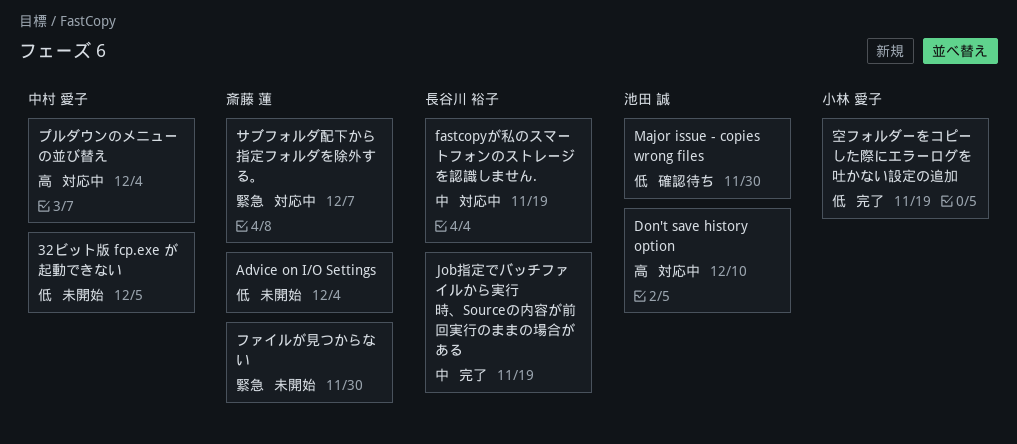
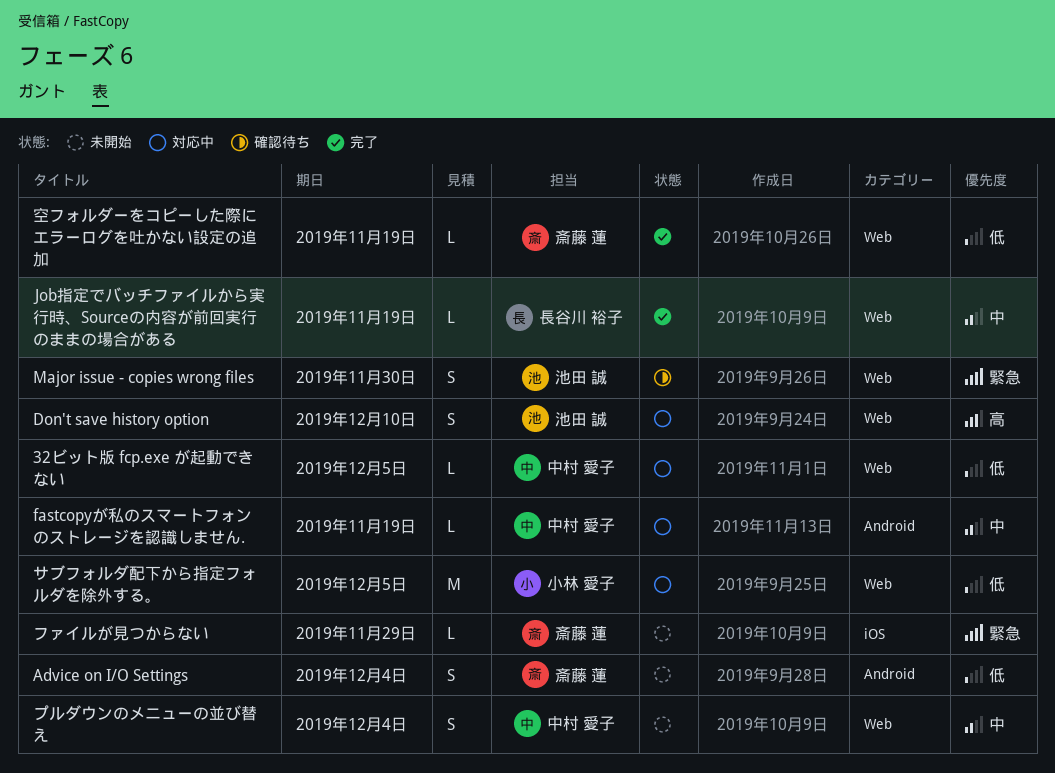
32ビット版 fcp.exe が起動できない, status: 未開始 -> 対応中
fastcopyが私のスマートフォンのストレージを認識しません., owner: 長谷川 裕子 -> 中村 愛子
Major issue - copies wrong files, priority: 低 -> 緊急
サブフォルダ配下から指定フォルダを除外する。, owner: 斎藤 蓮 -> 小林 愛子
サブフォルダ配下から指定フォルダを除外する。, priority: 緊急 -> 低
サブフォルダ配下から指定フォルダを除外する。, due: Dec 7 -> Dec 5
ファイルが見つからない, due: Nov 30 -> Nov 29
プルダウンのメニューの並び替え, status: 対応中 -> 未開始
プルダウンのメニューの並び替え, priority: 高 -> 中
空フォルダーをコピーした際にエラーログを吐かない設定の追加, owner: 小林 愛子 -> 斎藤 蓮

